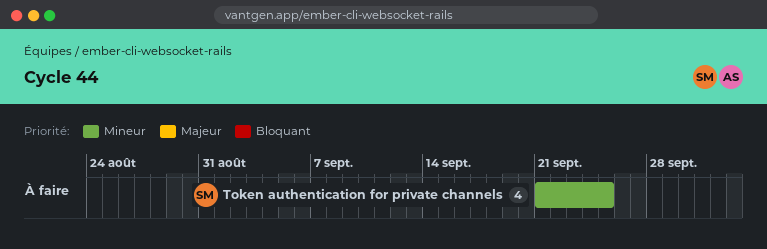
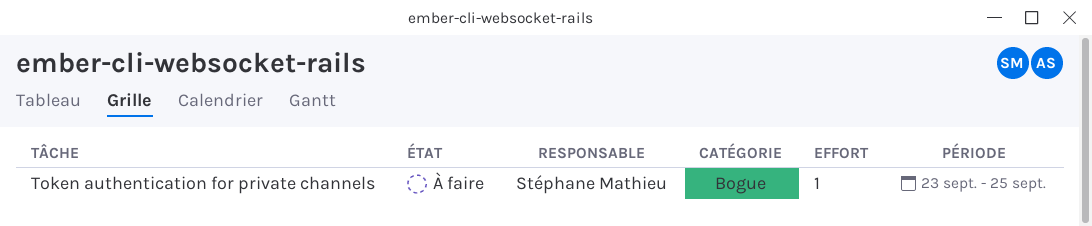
Token authentication for private channels, estimate: 4 -> 1
Token authentication for private channels, start: Sep 21 -> Sep 23

